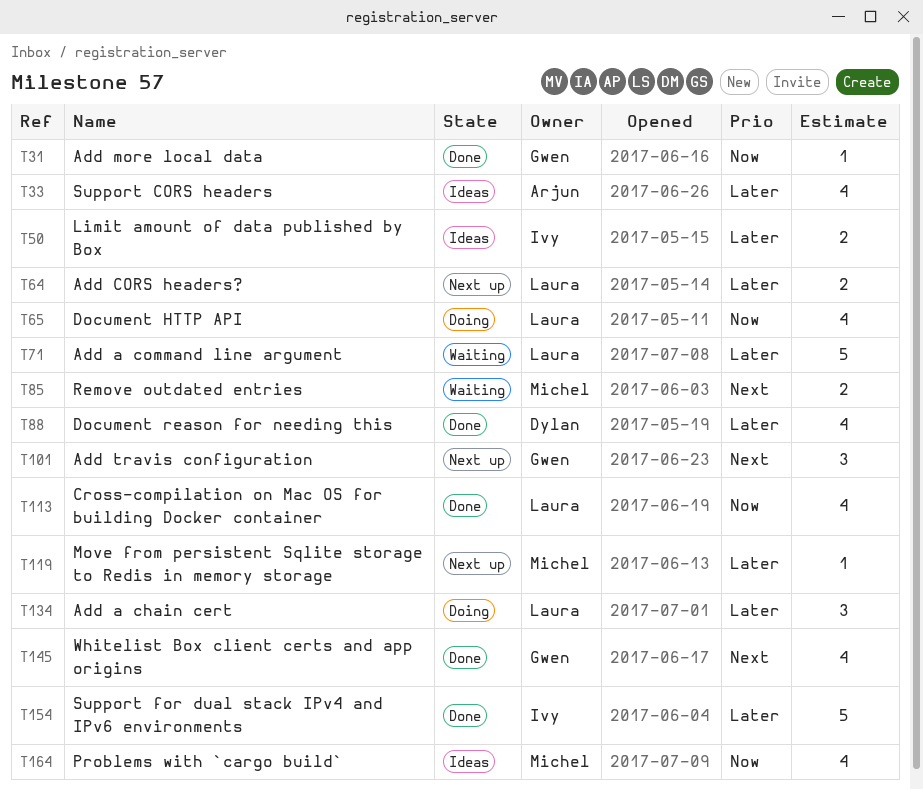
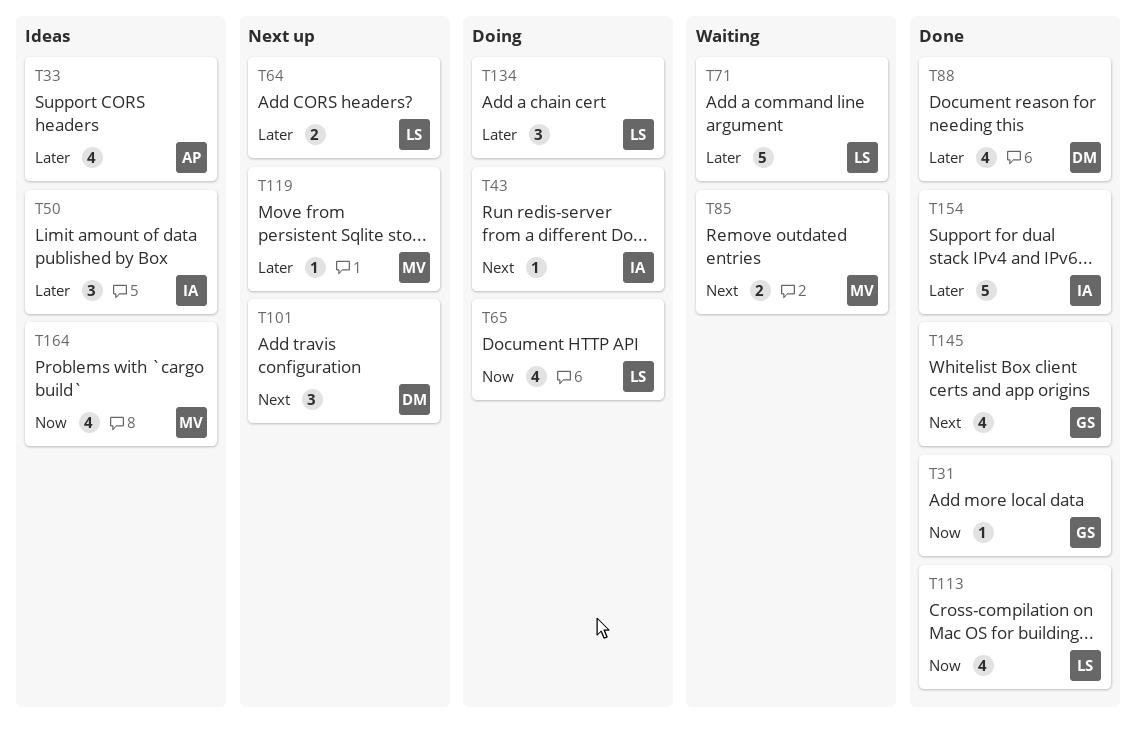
T43: none -> present
T50, estimate: 2 -> 3
T101, owner: Gwen -> Dylan

